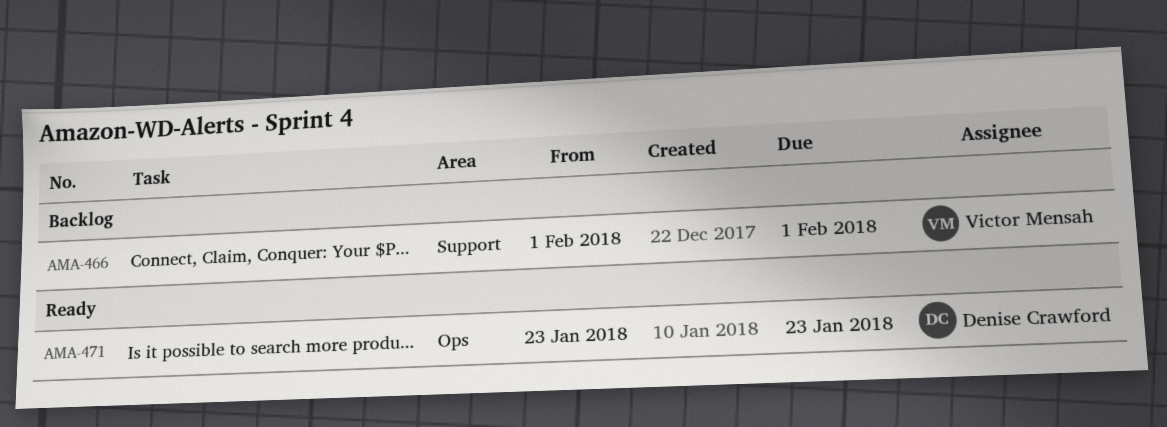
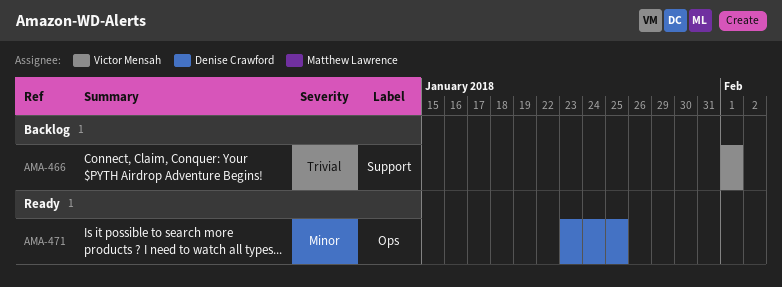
AMA-471, due: Jan 23 -> Jan 25

